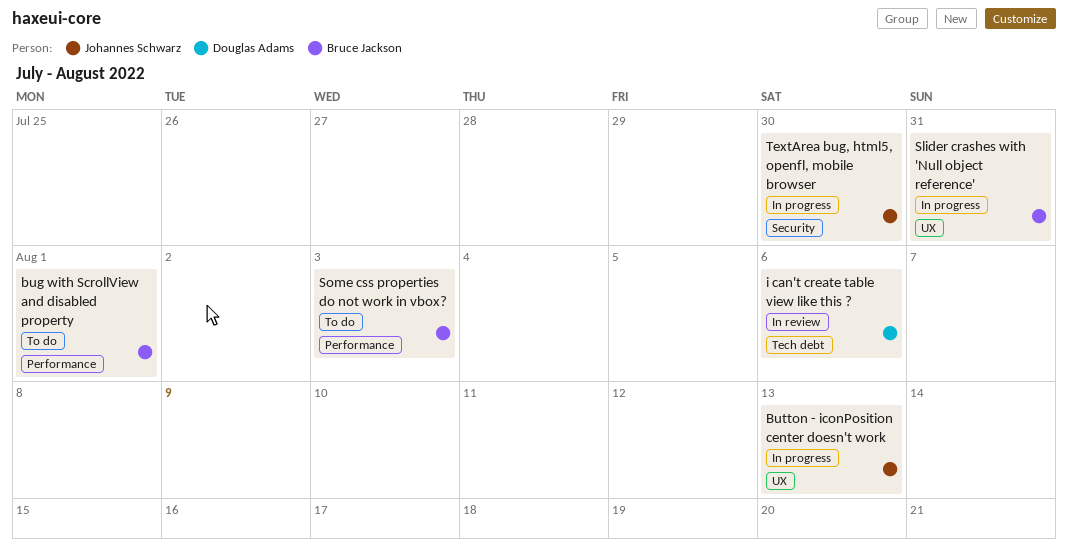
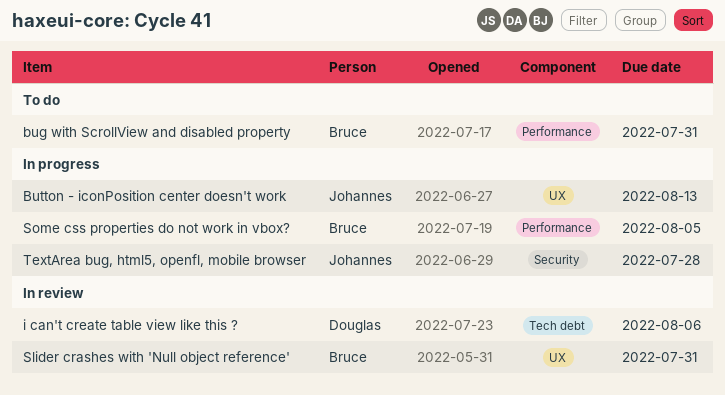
bug with ScrollView and disabled property, due: Aug 1 -> Jul 31
Slider crashes with 'Null object reference', status: In progress -> In review
Some css properties do not work in vbox?, status: To do -> In progress
Some css properties do not work in vbox?, due: Aug 3 -> Aug 5
TextArea bug, html5, openfl, mobile browser, due: Jul 30 -> Jul 28

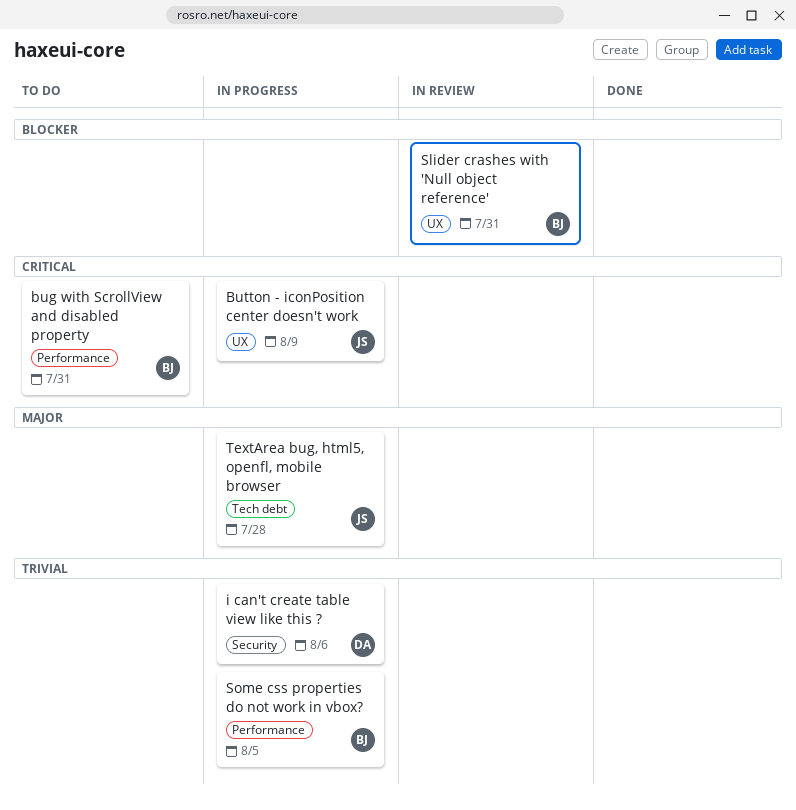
Button - iconPosition center doesn't work, due: Aug 13 -> Aug 9
i can't create table view like this ?, status: In review -> In progress
i can't create table view like this ?, label: Tech debt -> Security
TextArea bug, html5, openfl, mobile browser, label: Security -> Tech debt

